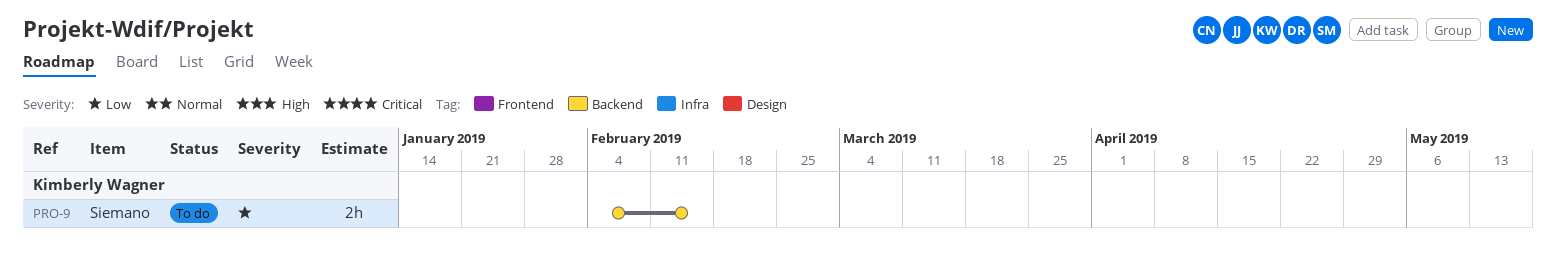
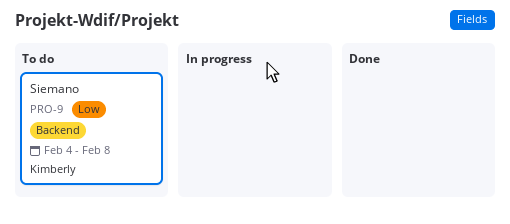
PRO-9, due: Feb 15 -> Feb 8

